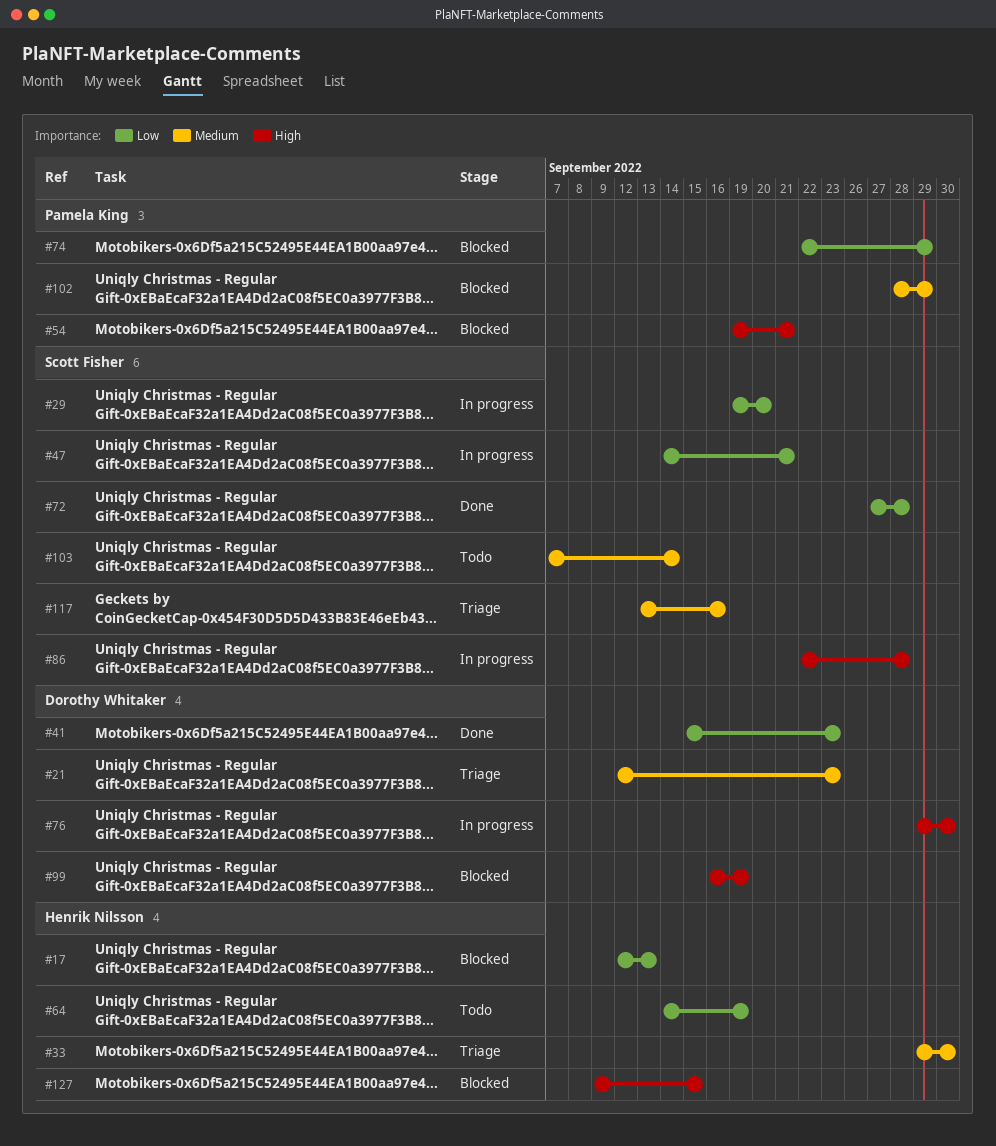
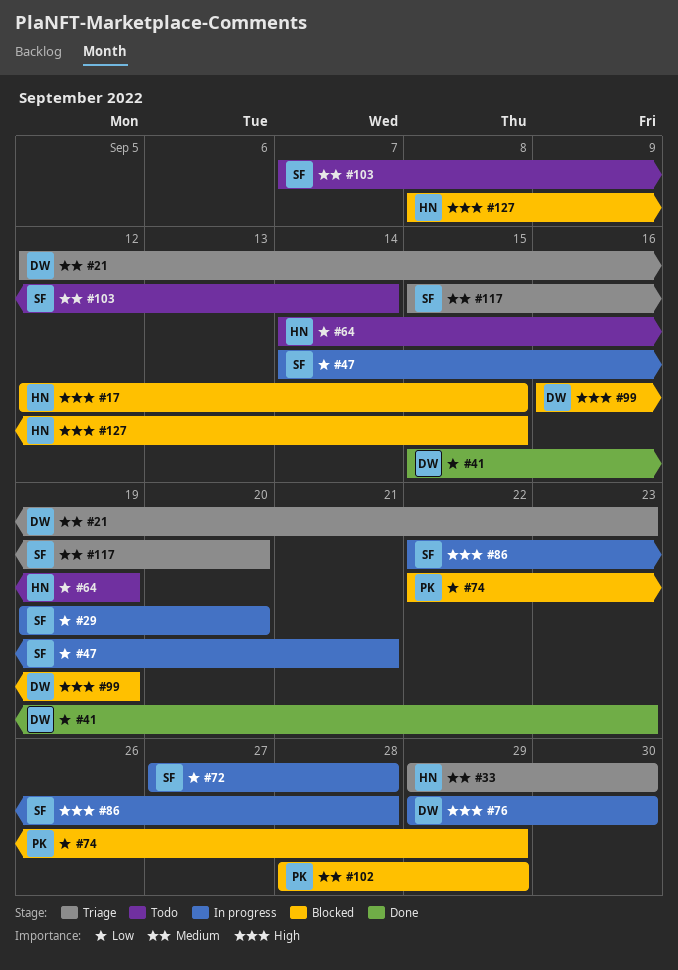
#17, priority: Low -> High
#17, due: Sep 13 -> Sep 15
#54: present -> none
#72, status: Done -> In progress
#117, start: Sep 13 -> Sep 15
#117, due: Sep 16 -> Sep 20
#127, start: Sep 9 -> Sep 8

